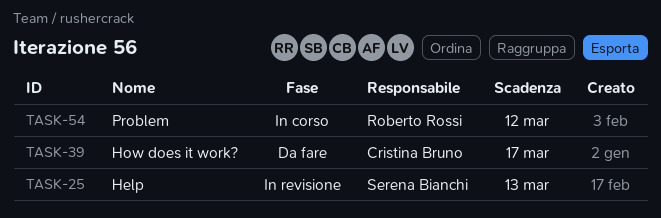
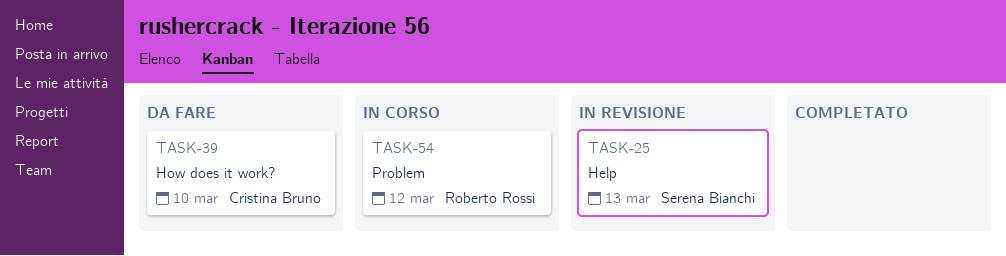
TASK-39, due: Mar 17 -> Mar 10

